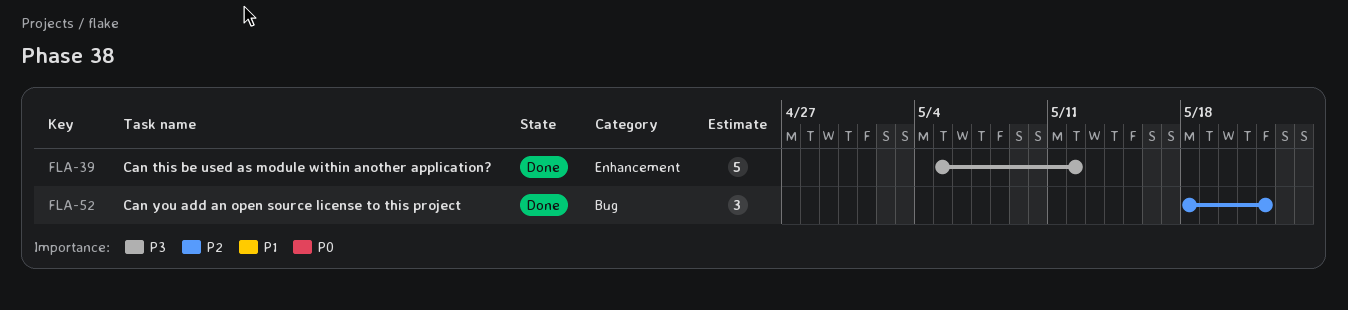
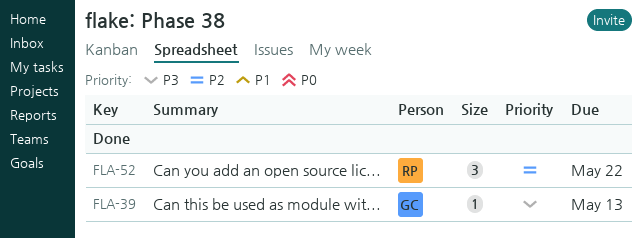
FLA-39, estimate: 5 -> 1
FLA-39, due: May 12 -> May 13

